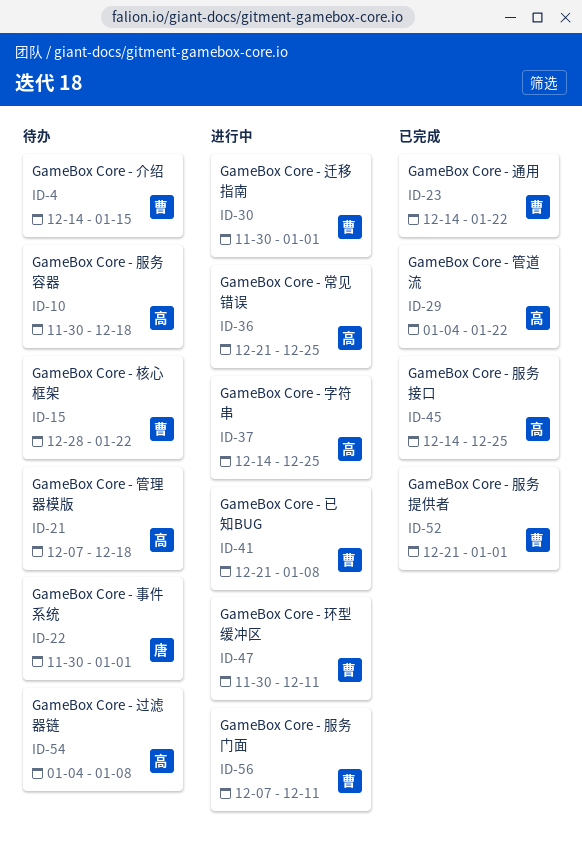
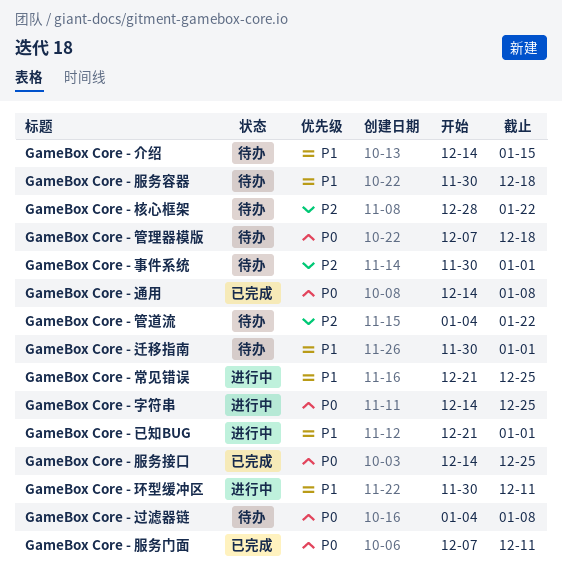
GameBox Core - 已知BUG, due: Jan 8 -> Jan 1
GameBox Core - 服务提供者: present -> none
GameBox Core - 服务门面, status: 进行中 -> 已完成
GameBox Core - 管道流, status: 已完成 -> 待办
GameBox Core - 迁移指南, status: 进行中 -> 待办
GameBox Core - 通用, due: Jan 22 -> Jan 8

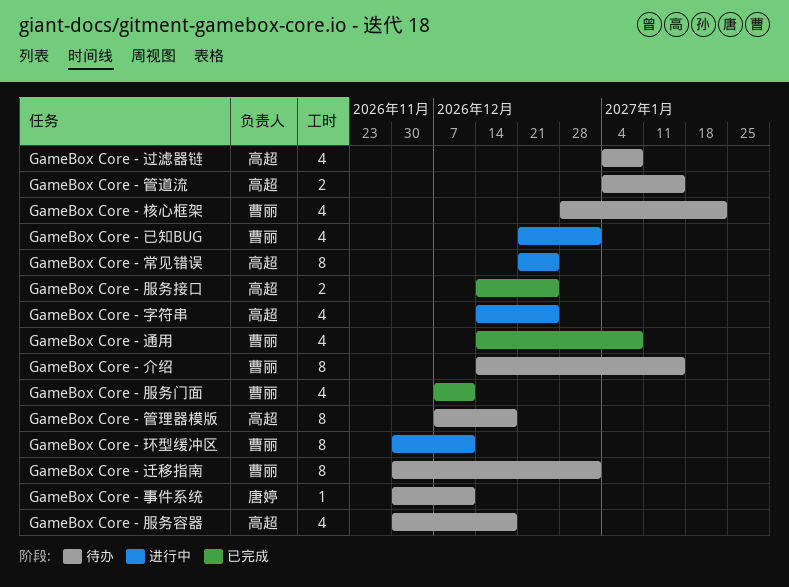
GameBox Core - 事件系统, due: Jan 1 -> Dec 11
GameBox Core - 管道流, due: Jan 22 -> Jan 15

